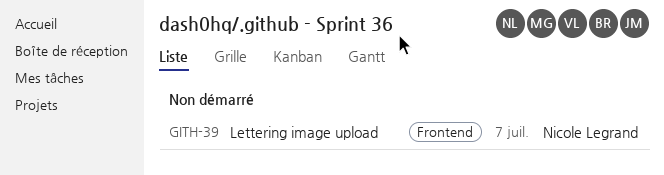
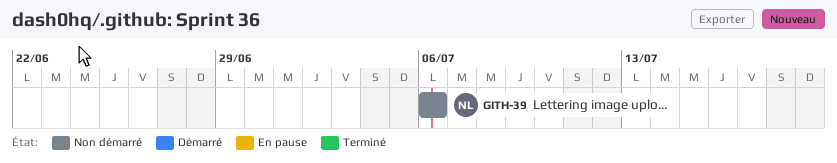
GITH-39, due: Jul 7 -> Jul 6

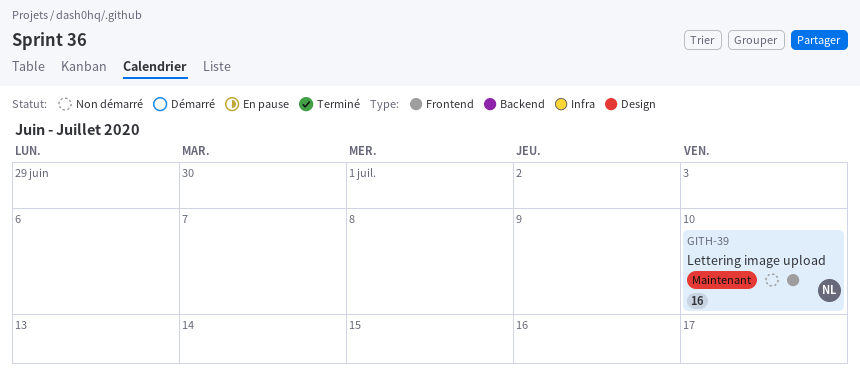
GITH-39, due: Jul 6 -> Jul 10

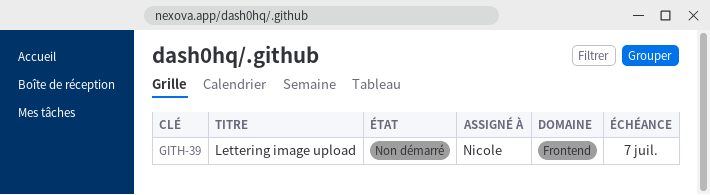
GITH-39, due: Jul 10 -> Jul 7

